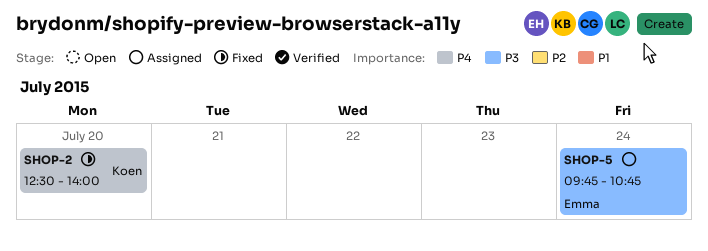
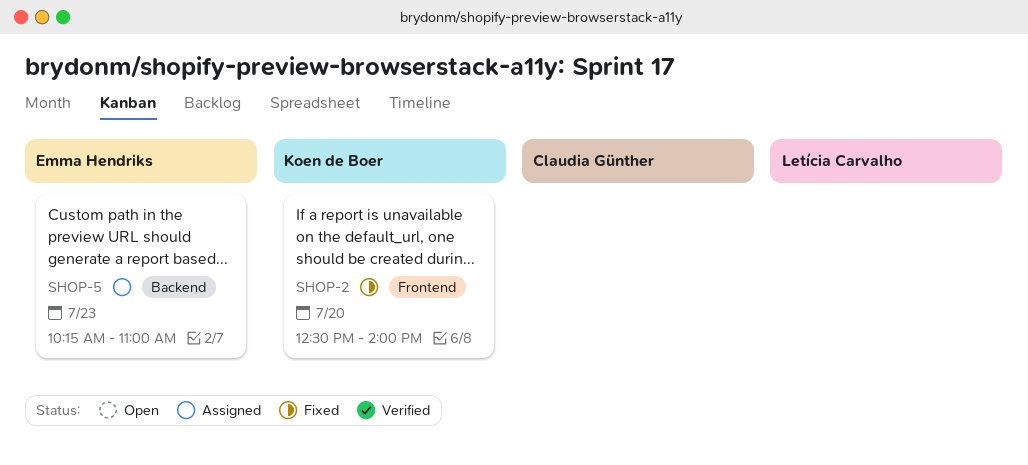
SHOP-5, day: Jul 24 -> Jul 23
SHOP-5, begins: 09:45 -> 10:15
SHOP-5, ends: 10:45 -> 11:00

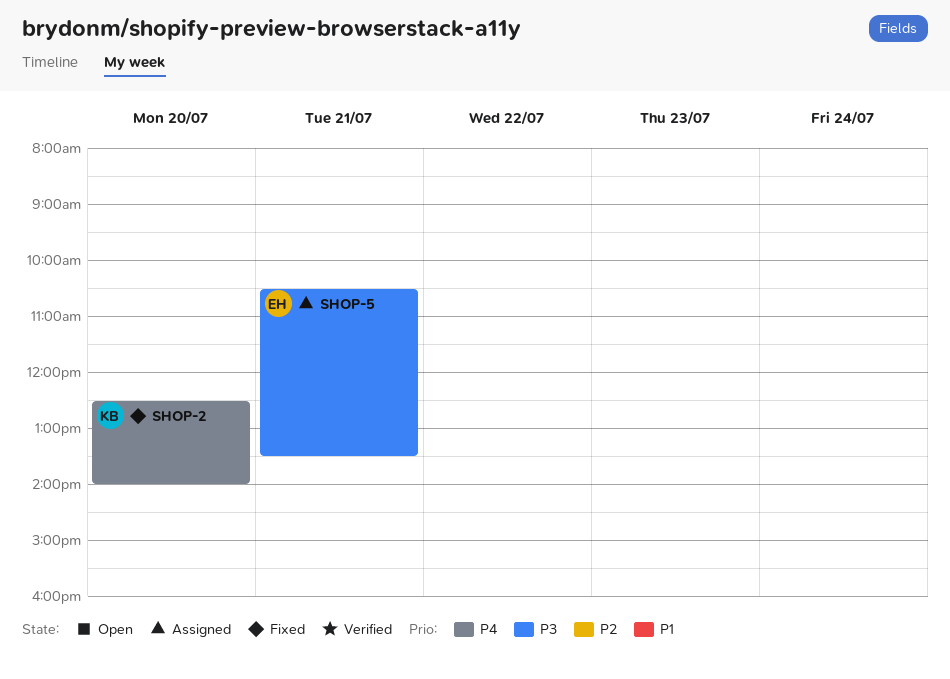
SHOP-5, day: Jul 23 -> Jul 21
SHOP-5, begins: 10:15 -> 10:30
SHOP-5, ends: 11:00 -> 13:30

